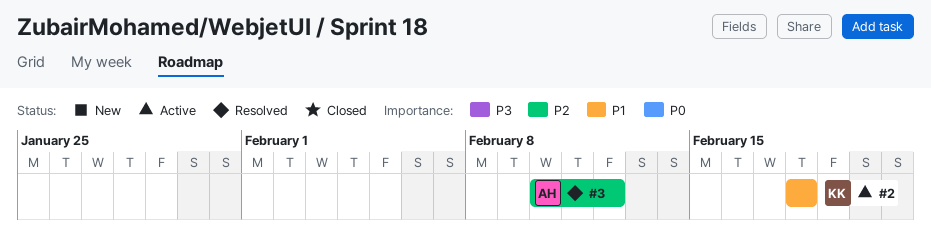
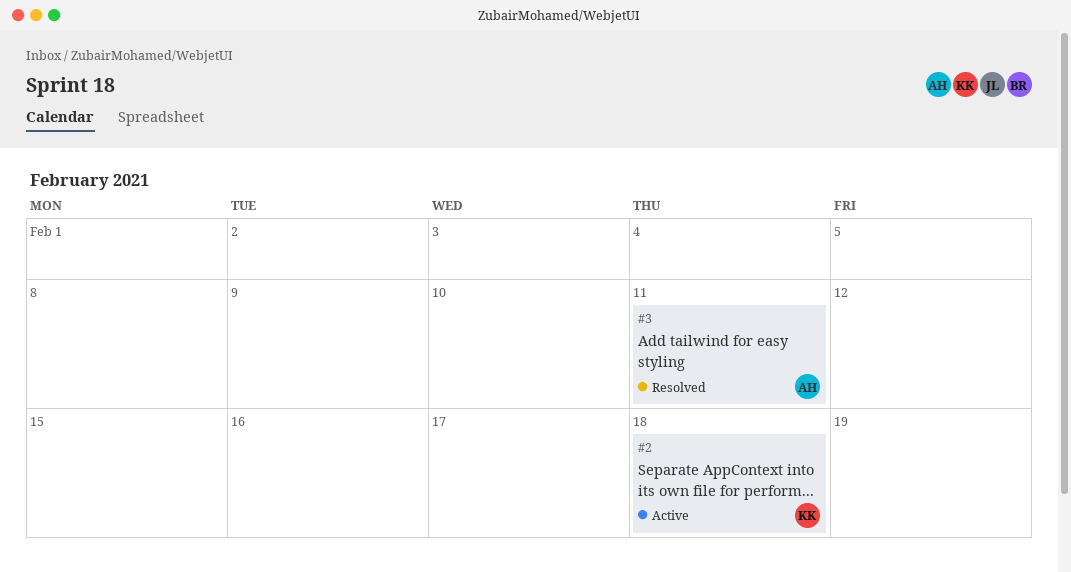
#3, due: Feb 12 -> Feb 11

